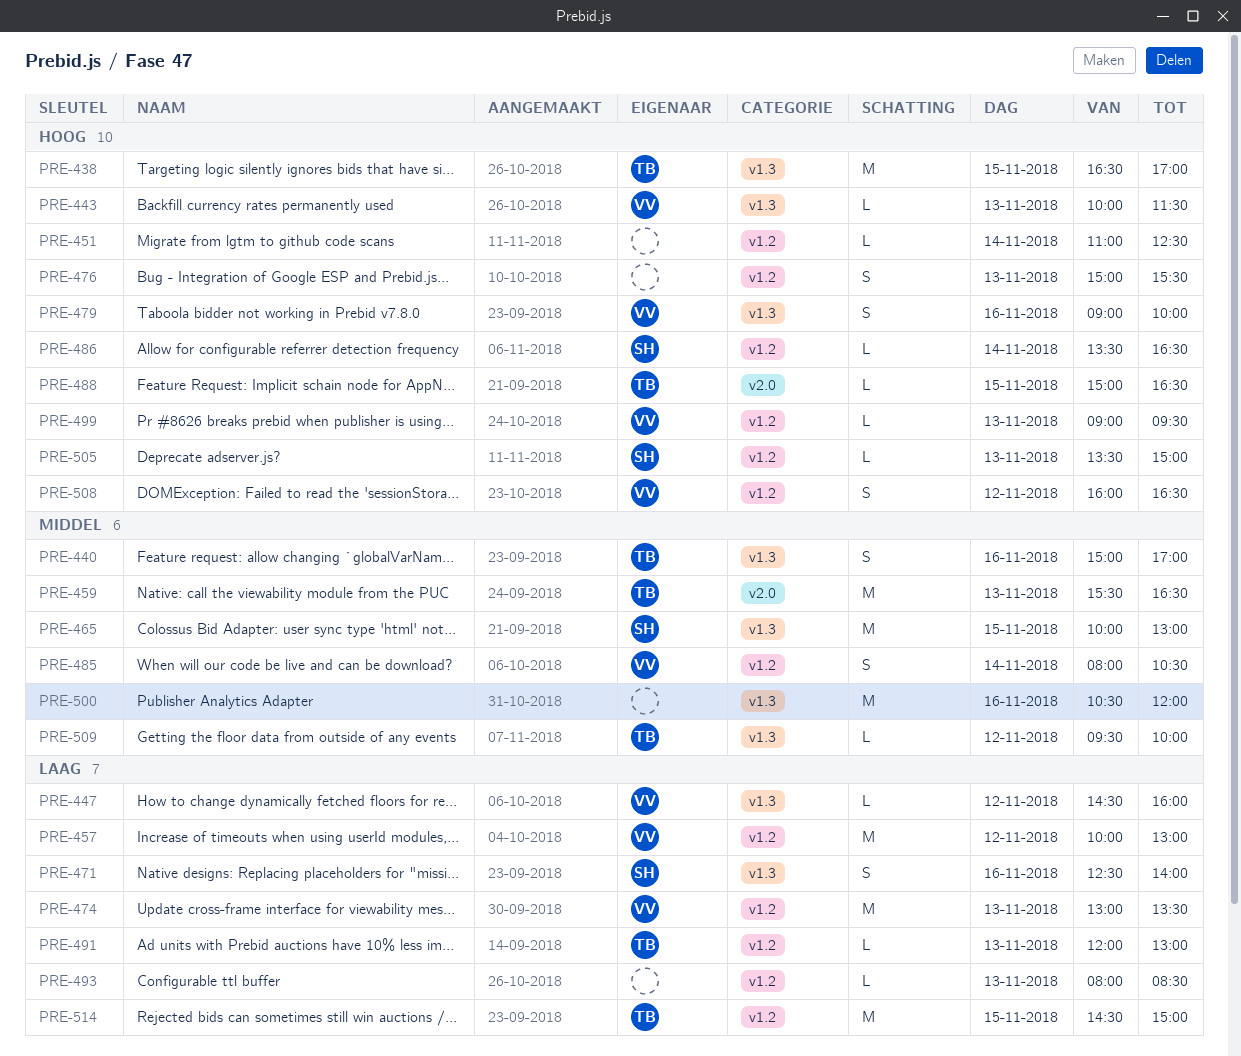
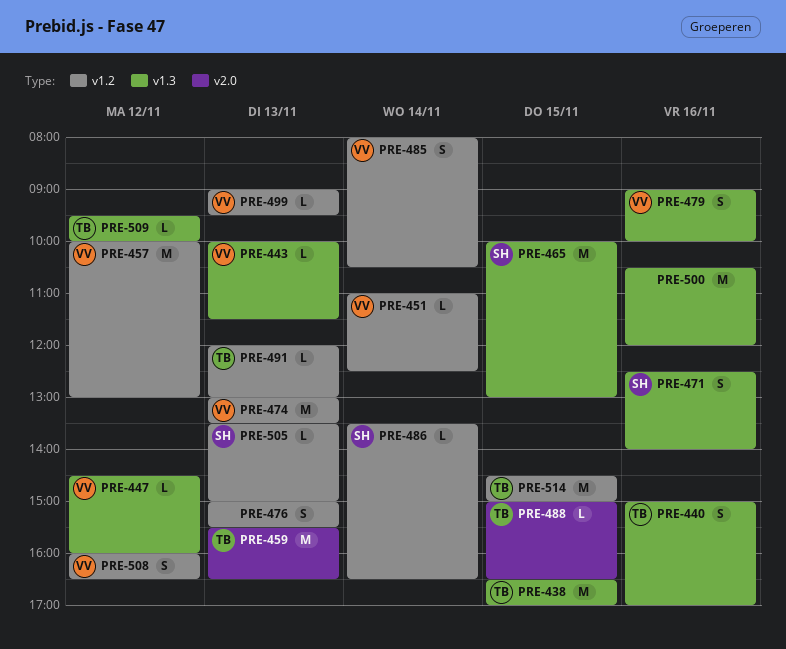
PRE-451, owner: none -> VV
PRE-493: present -> none

